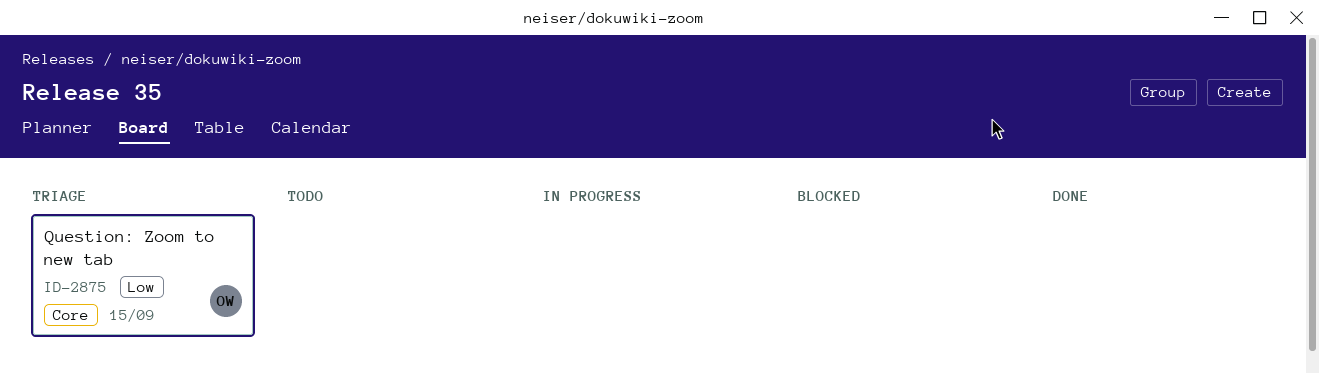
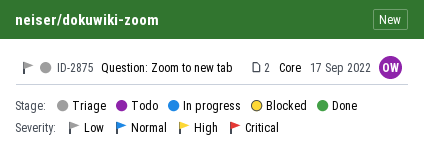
ID-2875, due: Sep 15 -> Sep 17

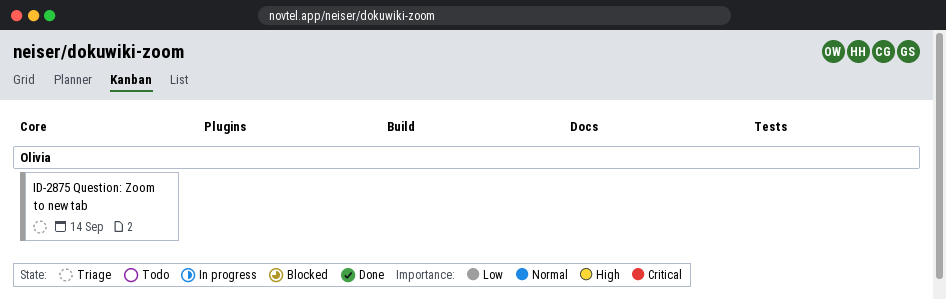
ID-2875, due: Sep 17 -> Sep 14

